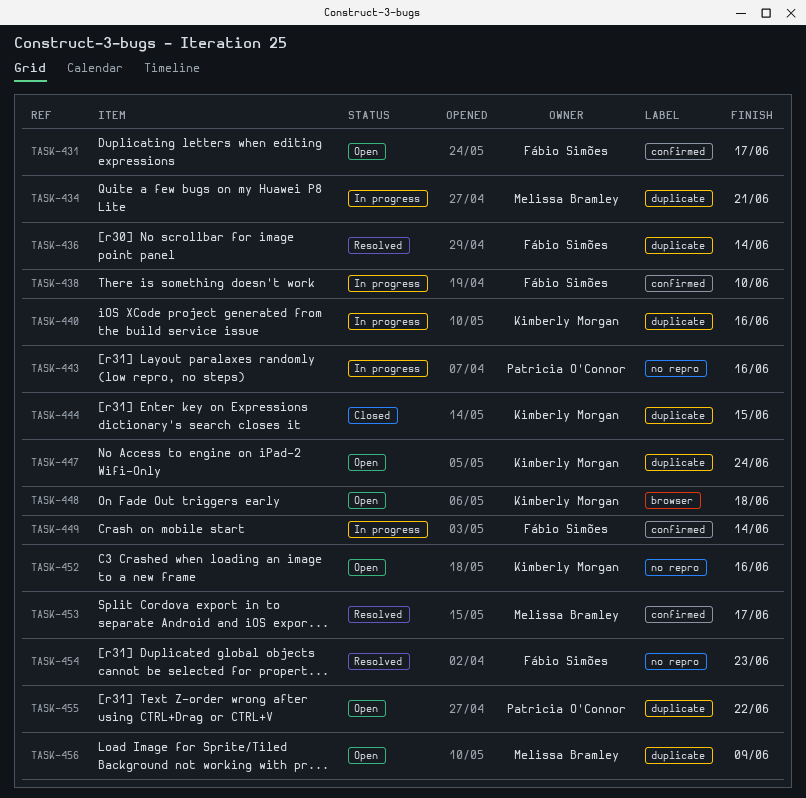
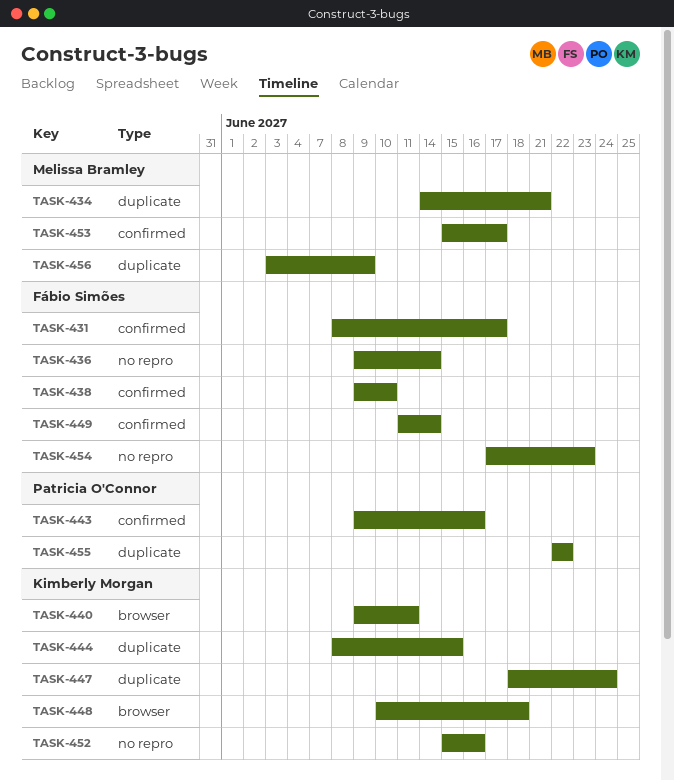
TASK-436, label: duplicate -> no repro
TASK-440, label: duplicate -> browser
TASK-440, due: Jun 16 -> Jun 11
TASK-443, label: no repro -> confirmed

